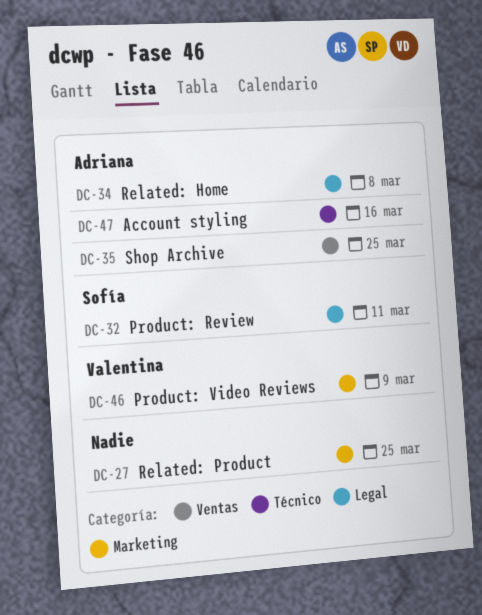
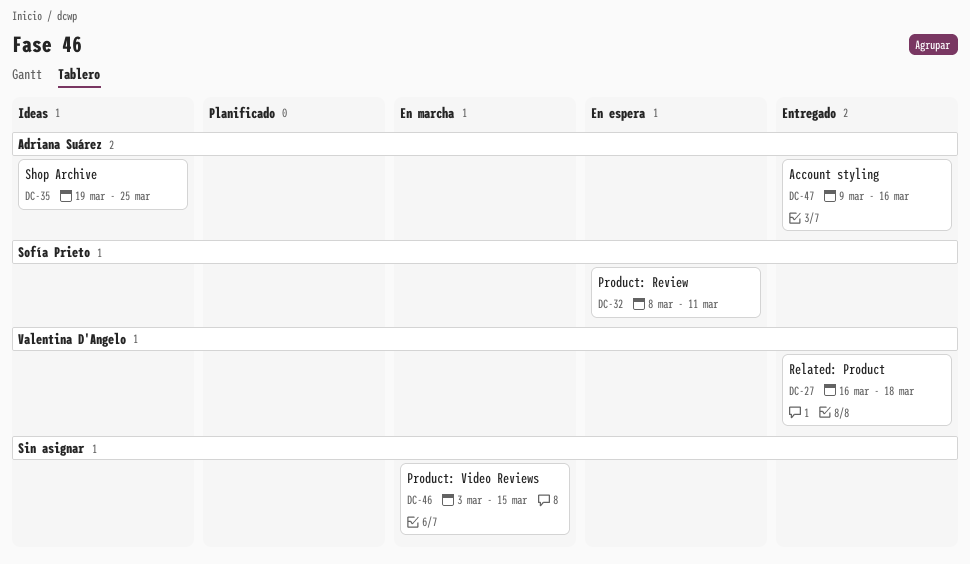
DC-27, owner: none -> Valentina D'Angelo
DC-27, due: Mar 25 -> Mar 18
DC-34: present -> none
DC-46, owner: Valentina D'Angelo -> none
DC-46, due: Mar 9 -> Mar 15

